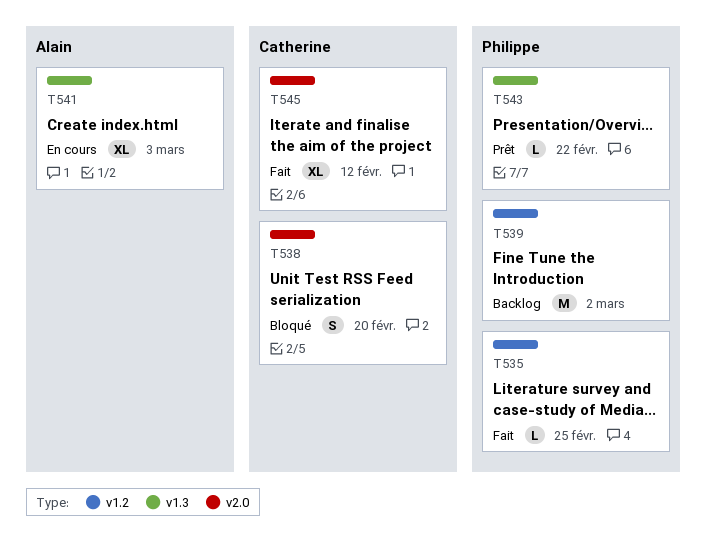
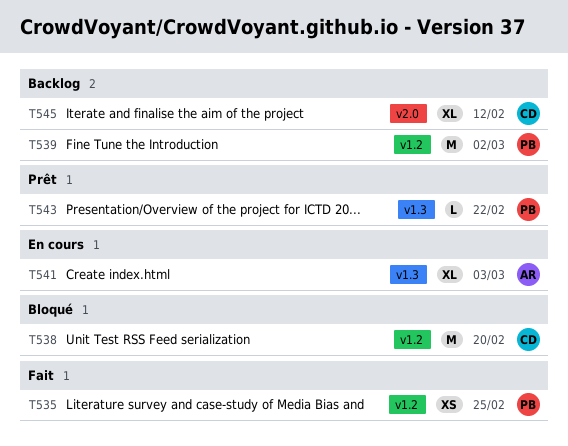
T535, estimate: L -> XS
T538, label: v2.0 -> v1.2
T538, estimate: S -> M
T545, status: Fait -> Backlog

